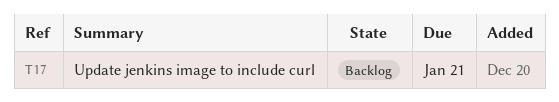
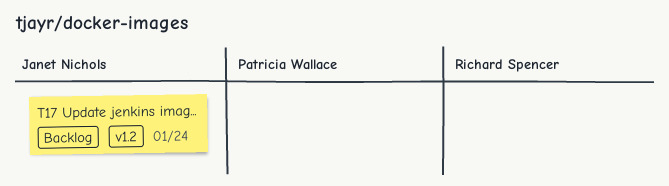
T17, due: Jan 21 -> Jan 24

